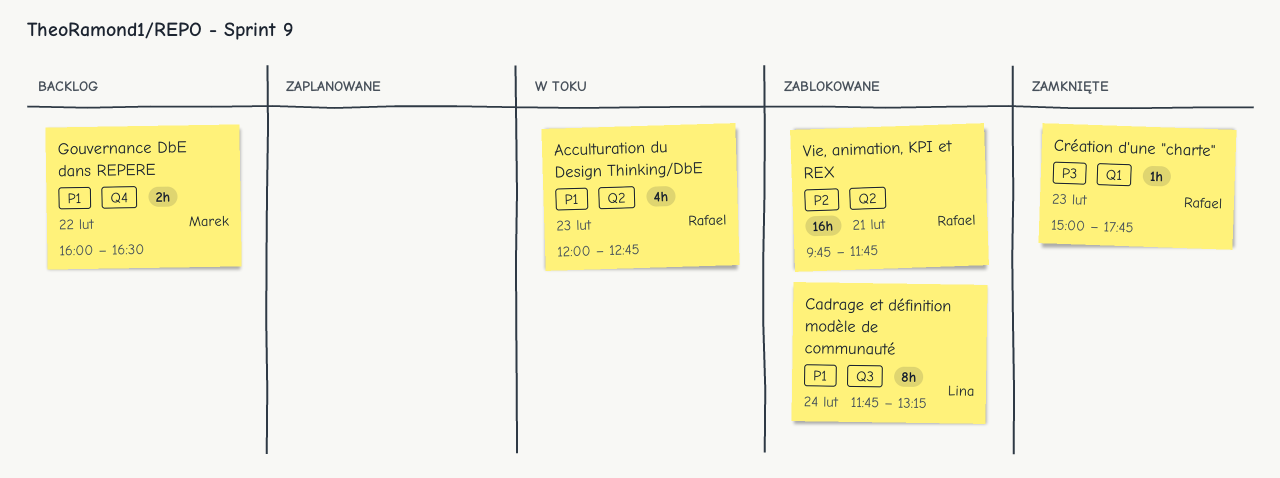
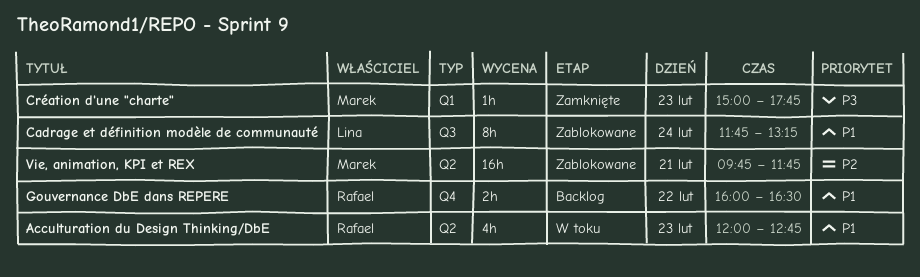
Création d'une "charte", owner: Rafael -> Marek
Gouvernance DbE dans REPERE, owner: Marek -> Rafael
Vie, animation, KPI et REX, owner: Rafael -> Marek

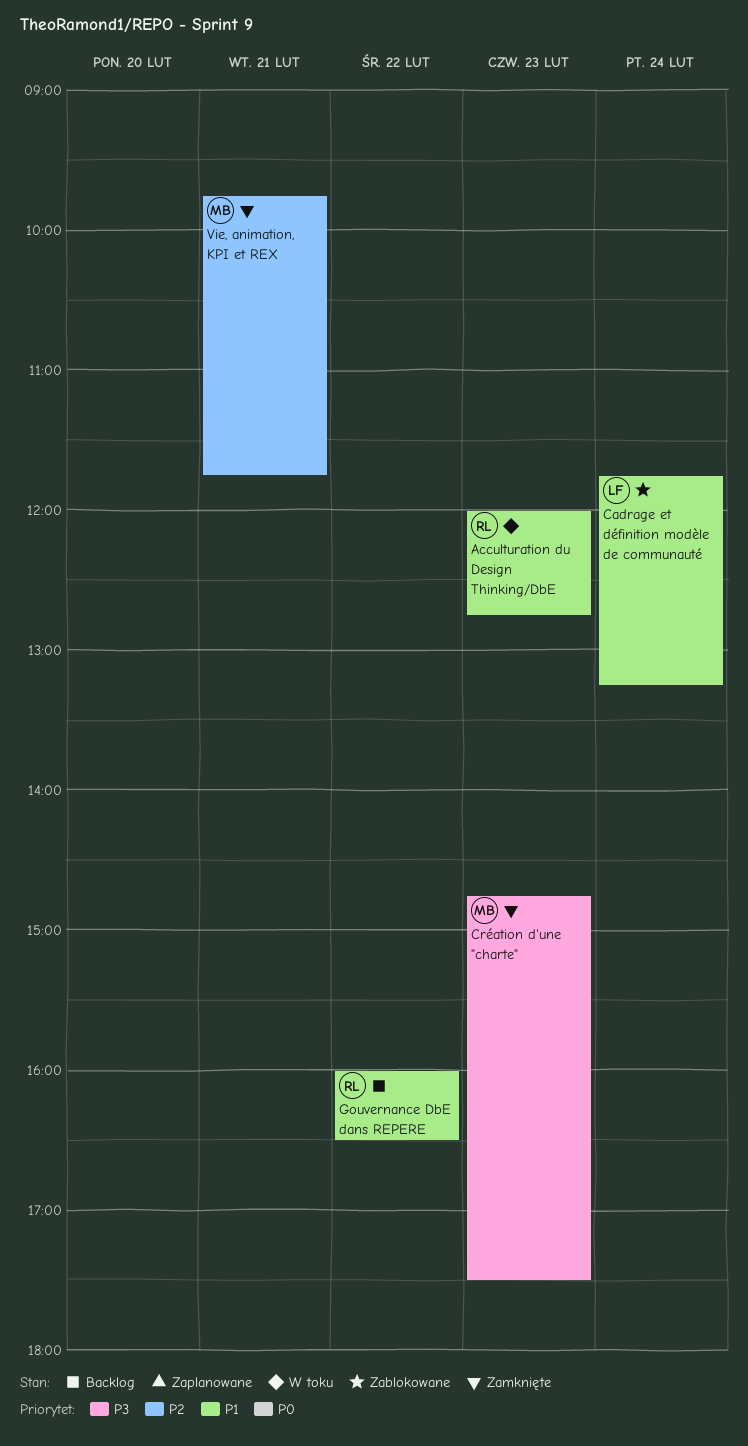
Création d'une "charte", begins: 15:00 -> 14:45
Création d'une "charte", ends: 17:45 -> 17:30
Vie, animation, KPI et REX, status: Zablokowane -> Zamknięte

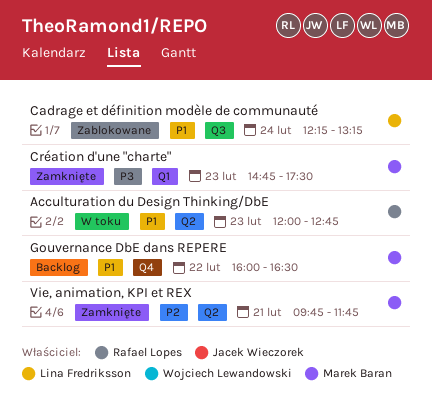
Cadrage et définition modèle de communauté, begins: 11:45 -> 12:15
Gouvernance DbE dans REPERE, owner: Rafael Lopes -> Marek Baran

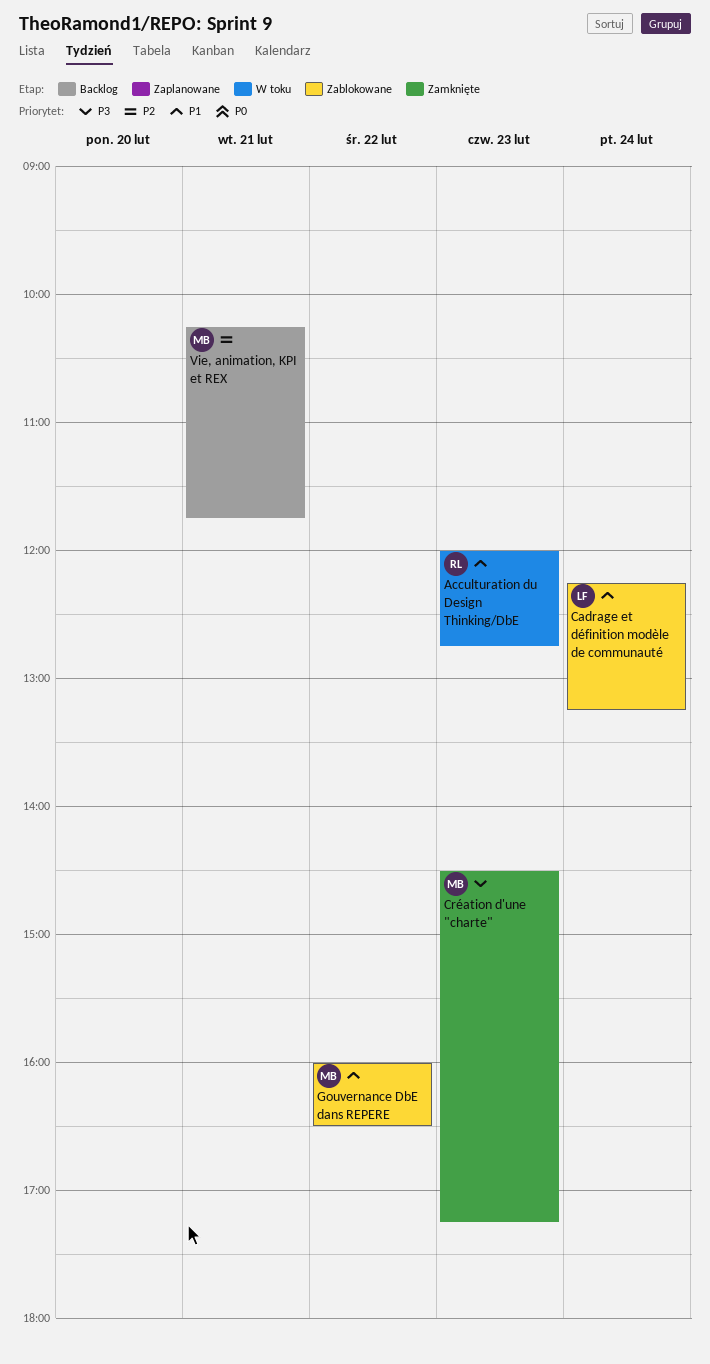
Création d'une "charte", begins: 14:45 -> 14:30
Création d'une "charte", ends: 17:30 -> 17:15
Gouvernance DbE dans REPERE, status: Backlog -> Zablokowane
Vie, animation, KPI et REX, status: Zamknięte -> Backlog
Vie, animation, KPI et REX, begins: 09:45 -> 10:15

